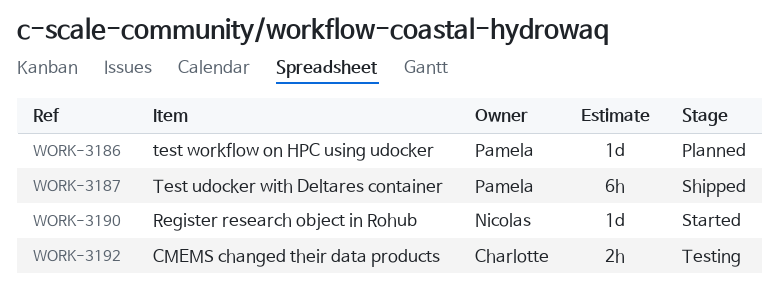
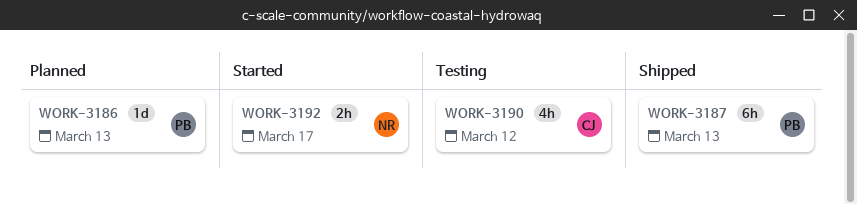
WORK-3190, status: Started -> Testing
WORK-3190, owner: Nicolas -> Charlotte
WORK-3190, estimate: 1d -> 4h
WORK-3192, status: Testing -> Started
WORK-3192, owner: Charlotte -> Nicolas

